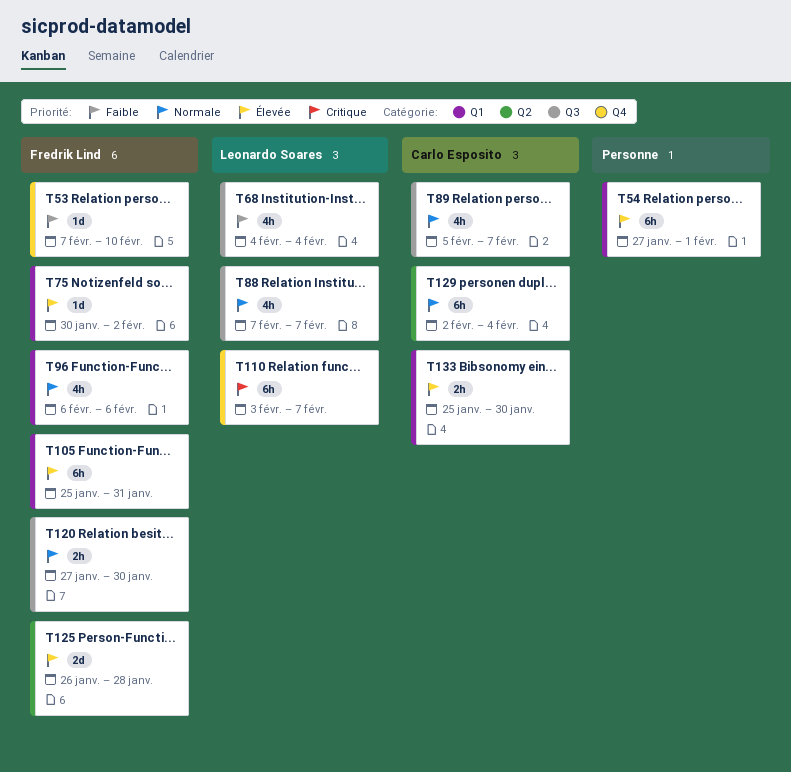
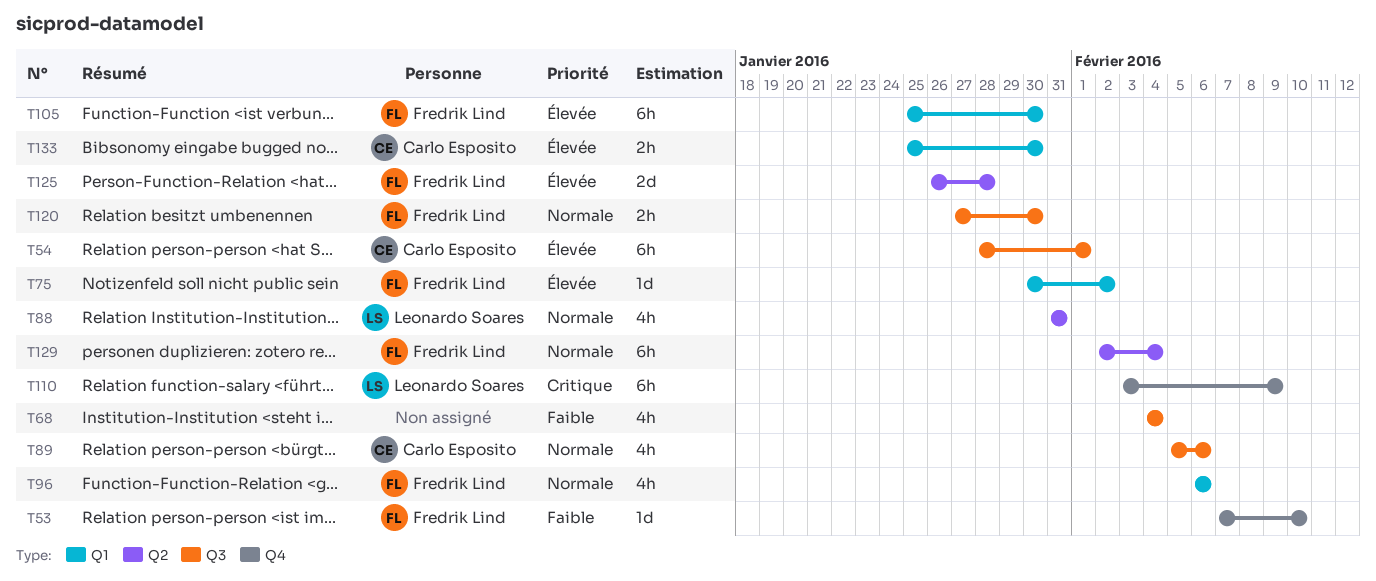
T54, owner: none -> Carlo Esposito
T54, label: Q1 -> Q3
T54, start: Jan 27 -> Jan 28
T68, owner: Leonardo Soares -> none
T88, label: Q3 -> Q2
T88, start: Feb 7 -> Jan 31
T88, due: Feb 7 -> Jan 31
T89, due: Feb 7 -> Feb 6
T105, due: Jan 31 -> Jan 30
T110, due: Feb 7 -> Feb 9
T129, owner: Carlo Esposito -> Fredrik Lind

